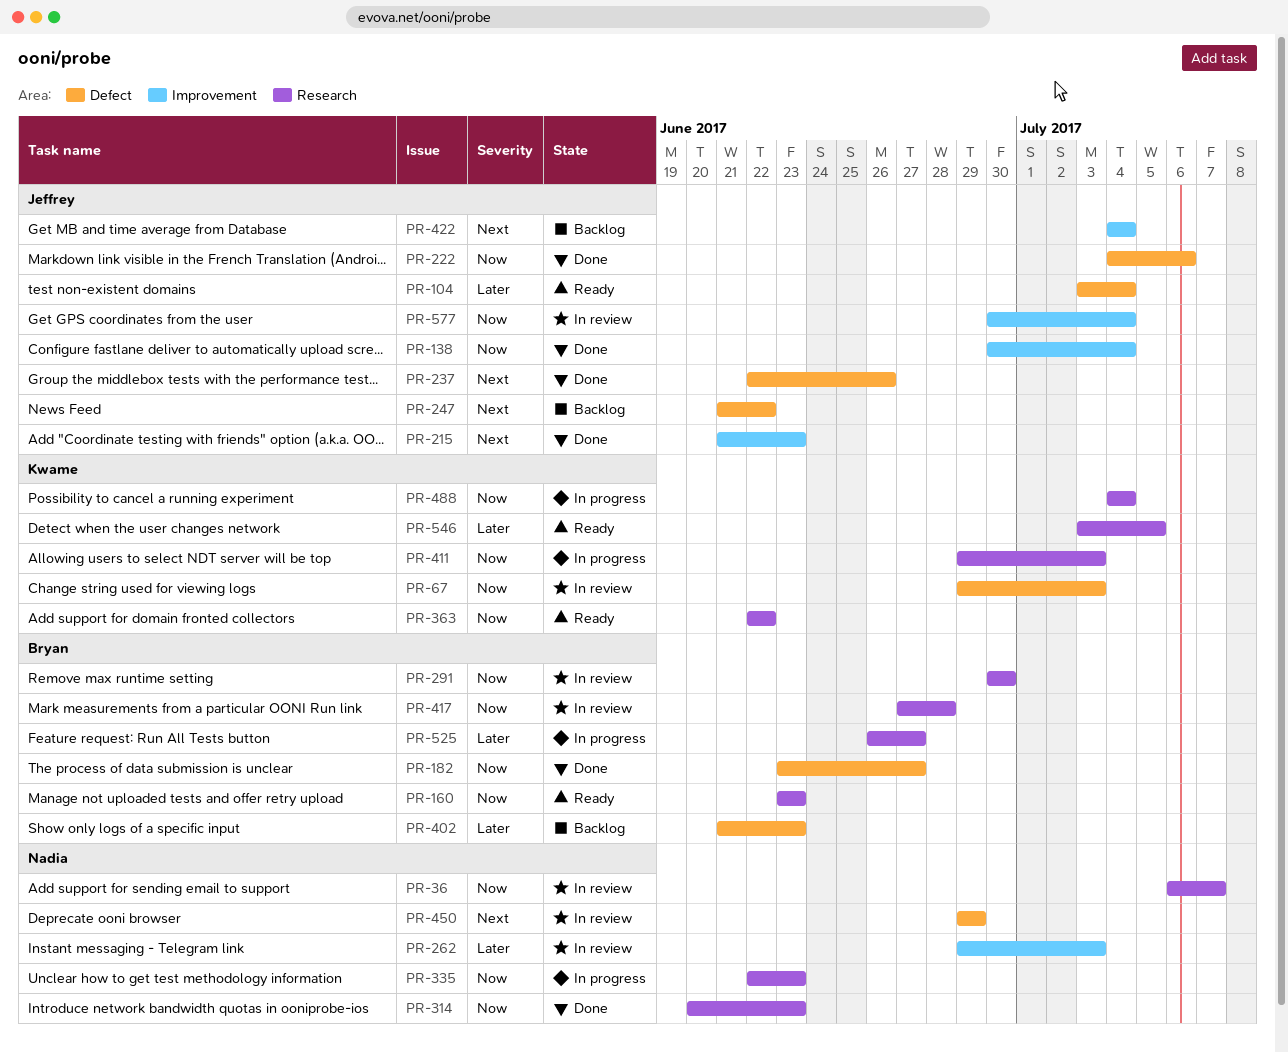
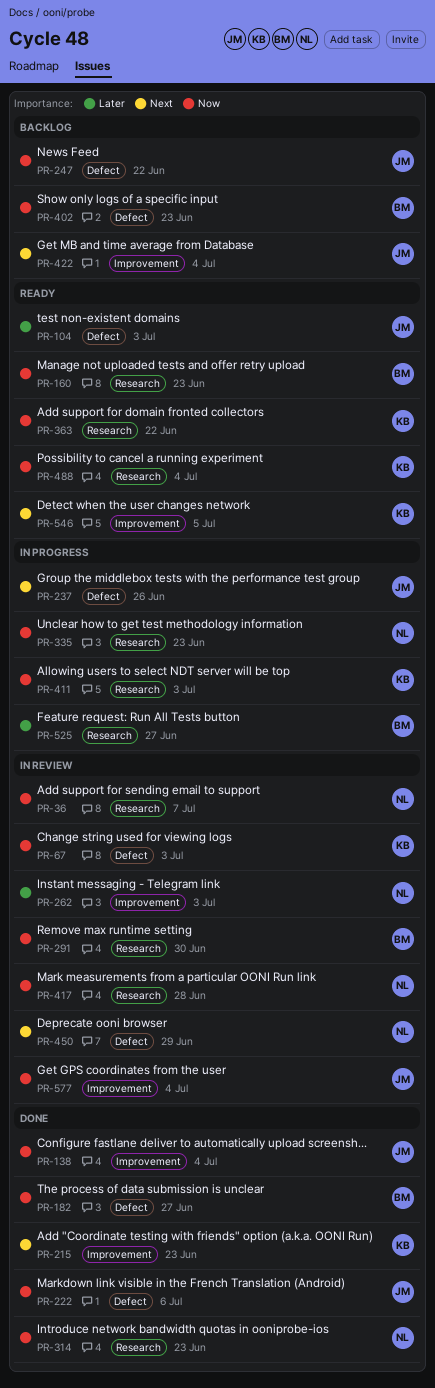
PR-104, due: Jul 4 -> Jul 3
PR-215, owner: Jeffrey -> Kwame
PR-237, status: Done -> In progress
PR-247, priority: Next -> Now
PR-402, priority: Later -> Now
PR-417, owner: Bryan -> Nadia
PR-488, status: In progress -> Ready
PR-546, priority: Later -> Next
PR-546, label: Research -> Improvement

